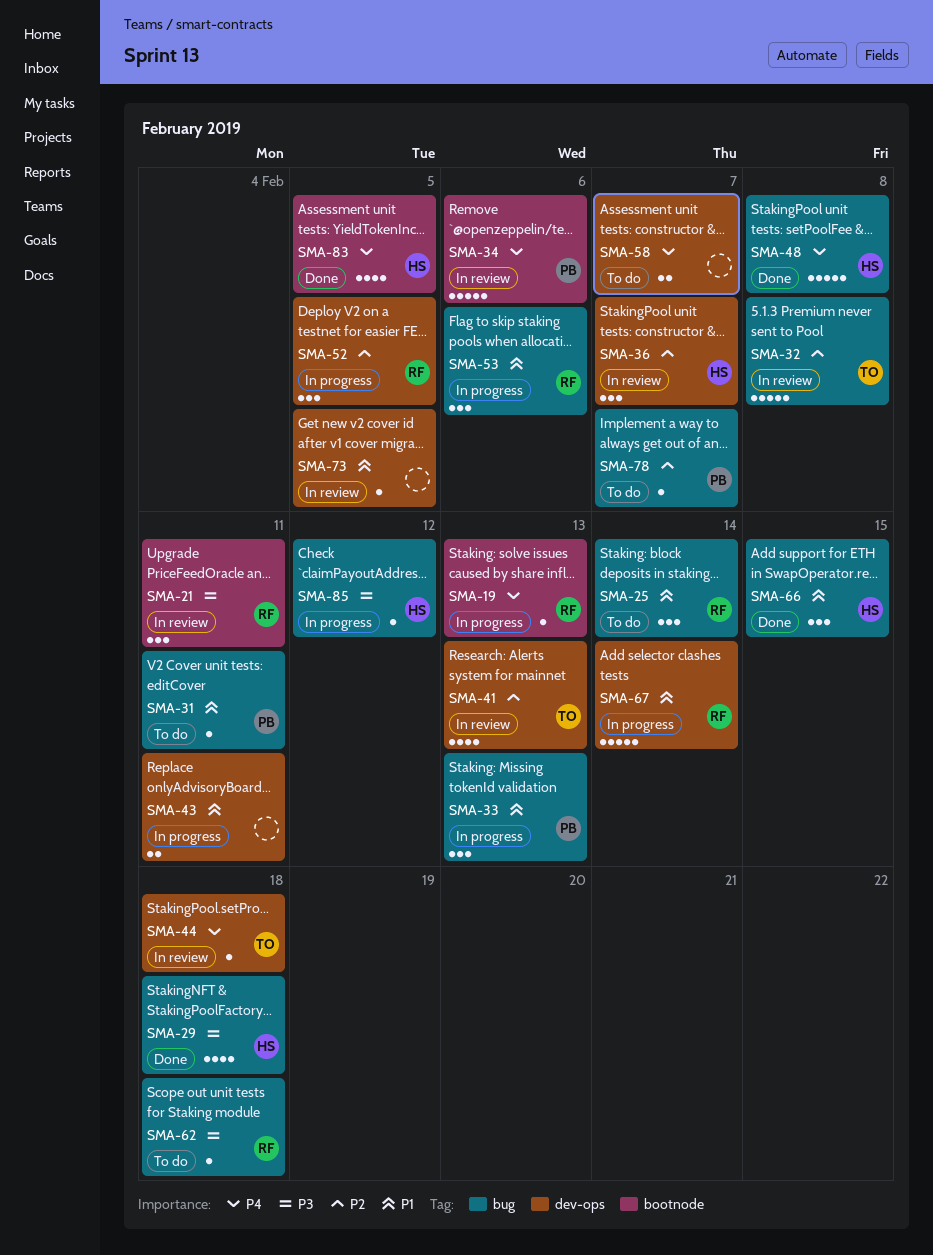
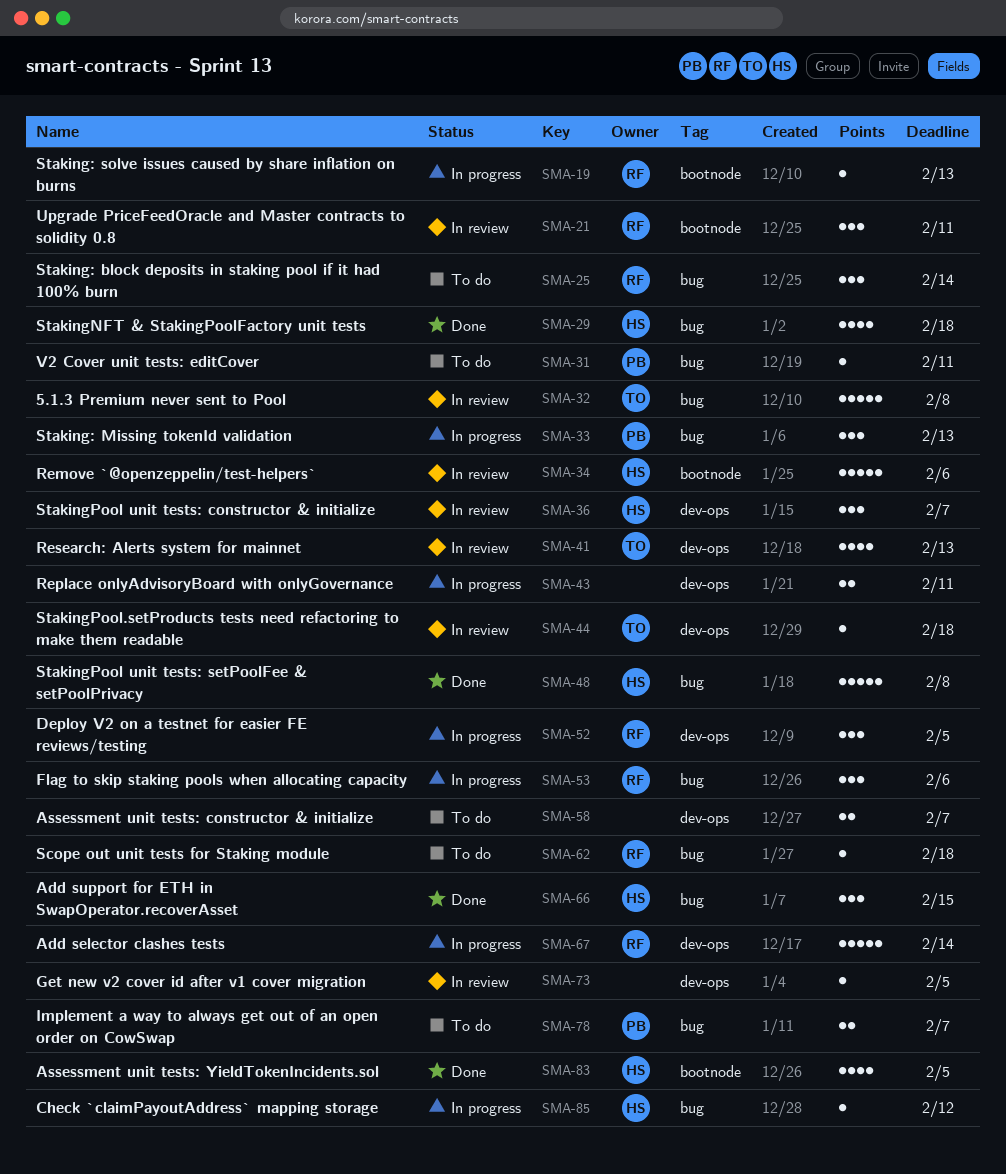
SMA-34, owner: PB -> HS
SMA-78, estimate: 1 -> 2

